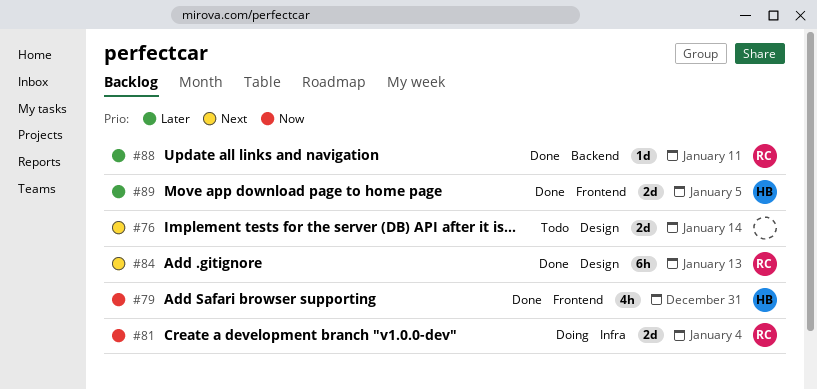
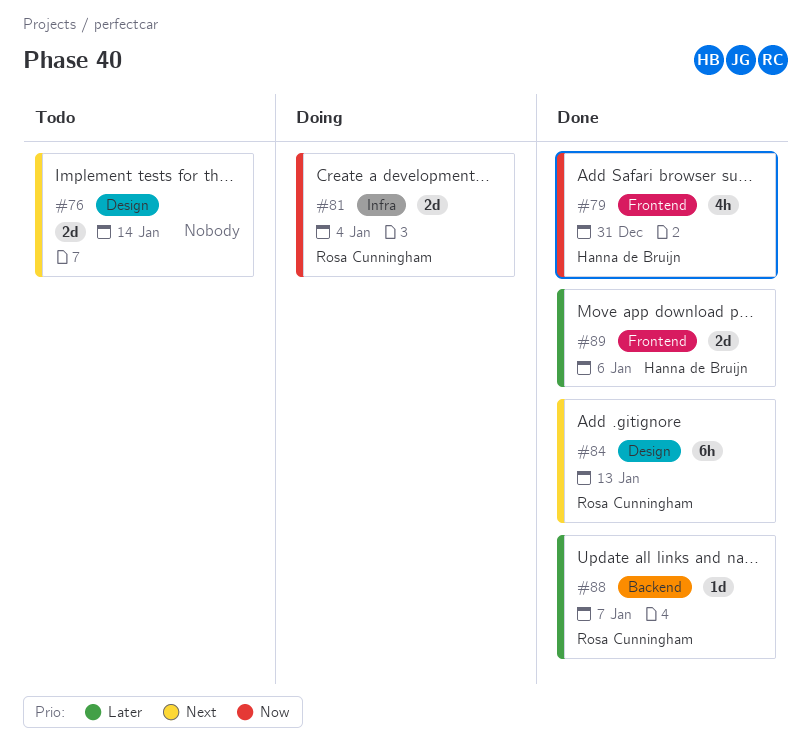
#88, due: Jan 11 -> Jan 7
#89, due: Jan 5 -> Jan 6

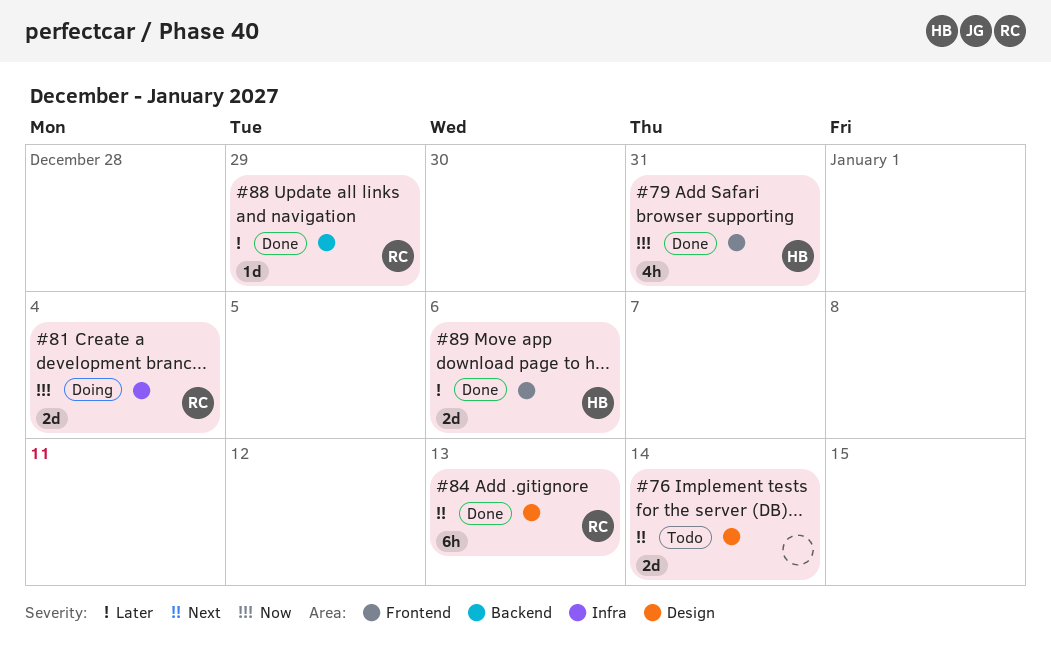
#88, due: Jan 7 -> Dec 29

